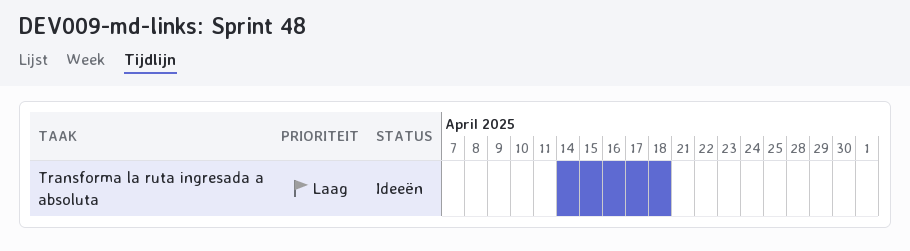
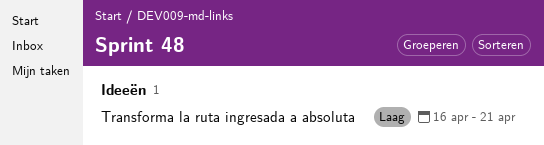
Transforma la ruta ingresada a absoluta, start: Apr 14 -> Apr 16
Transforma la ruta ingresada a absoluta, due: Apr 18 -> Apr 21

